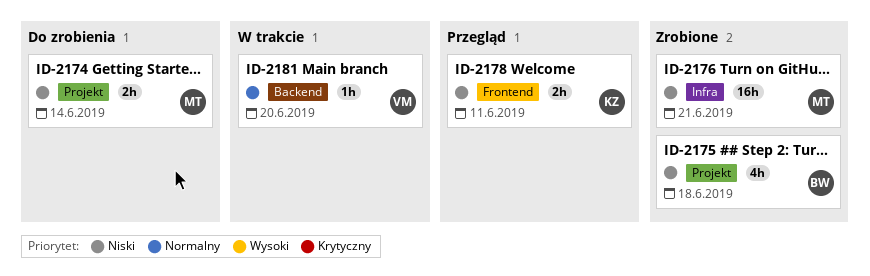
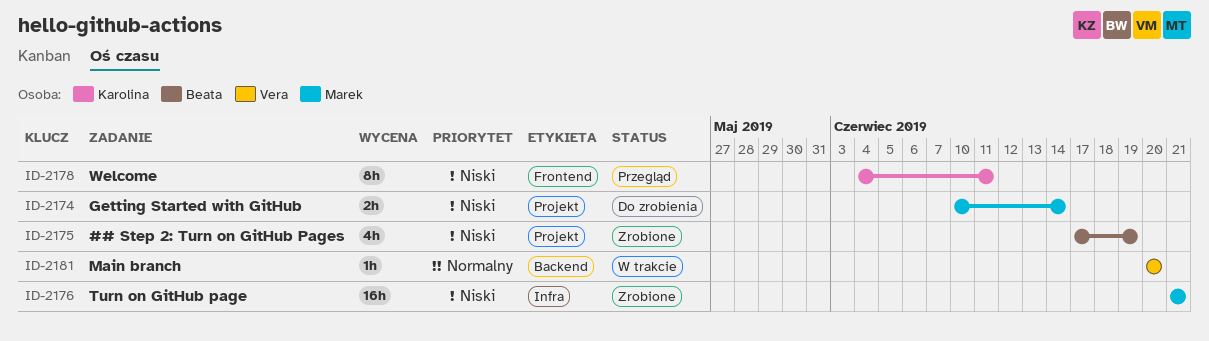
ID-2175, due: Jun 18 -> Jun 19
ID-2178, estimate: 2h -> 8h

